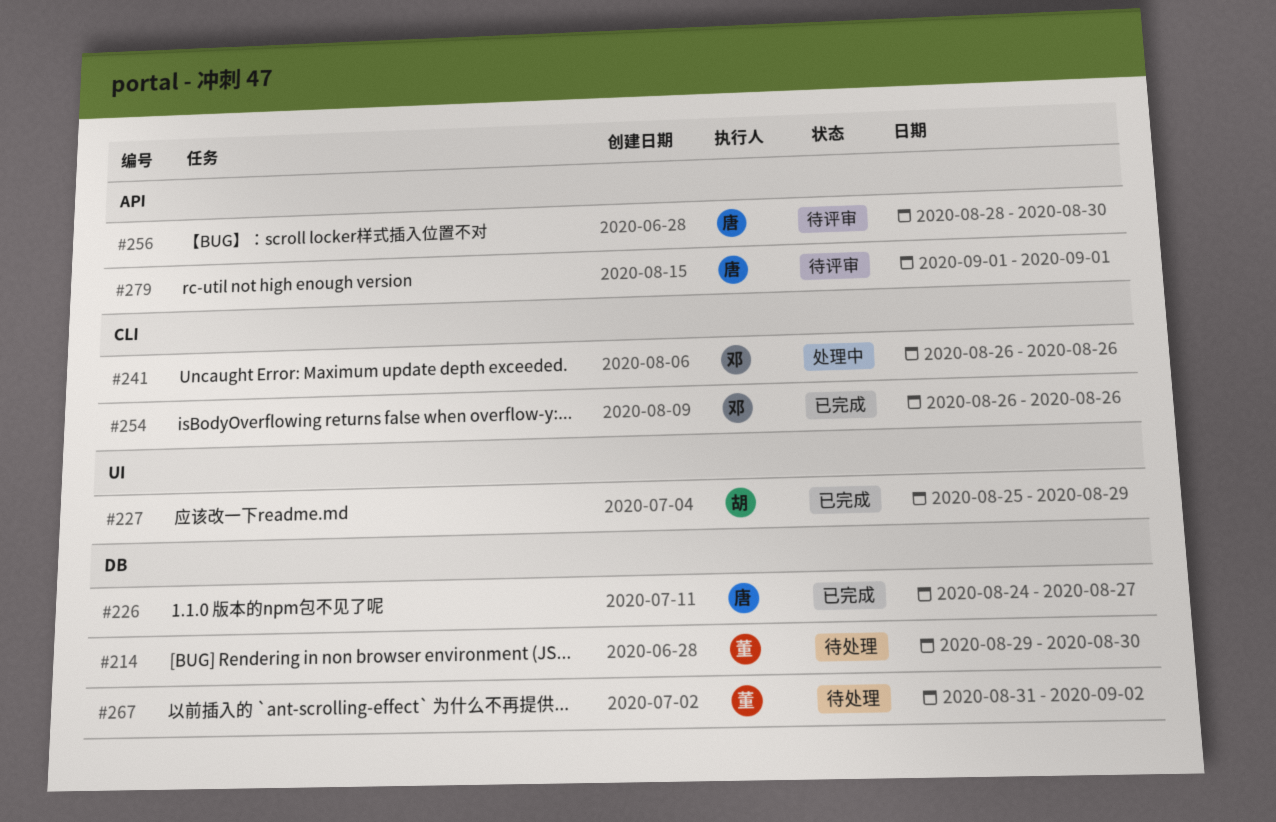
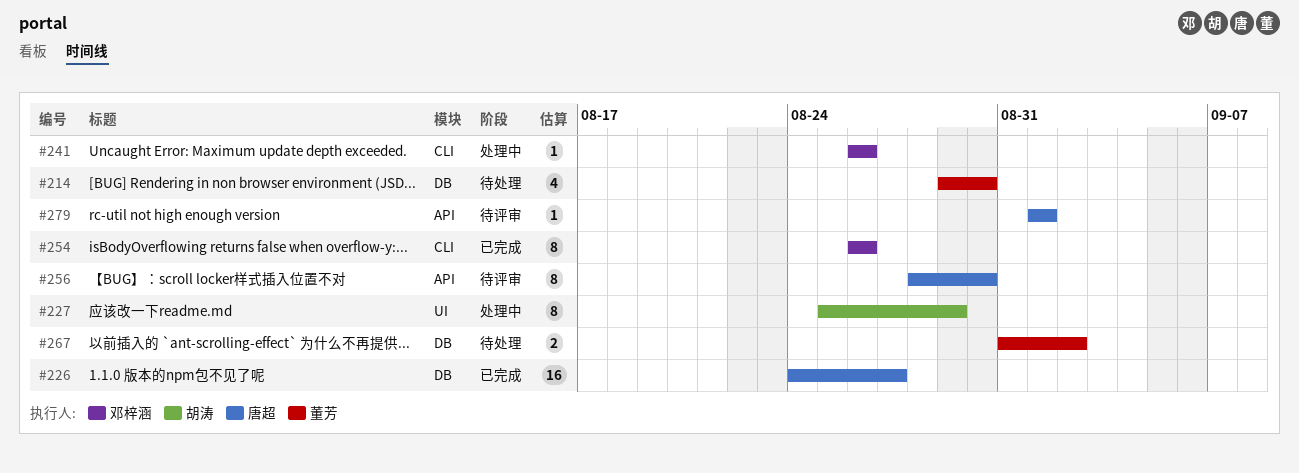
#227, status: 已完成 -> 处理中

